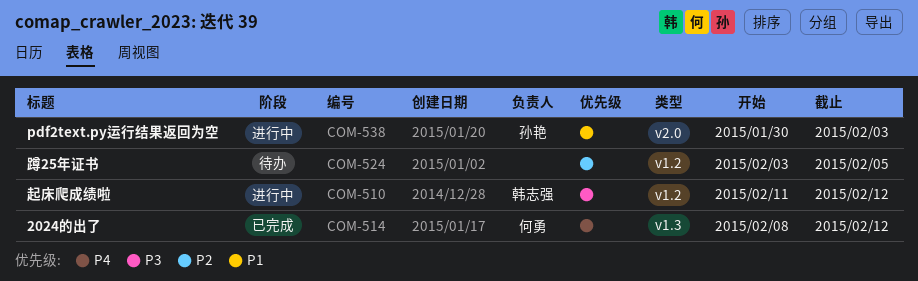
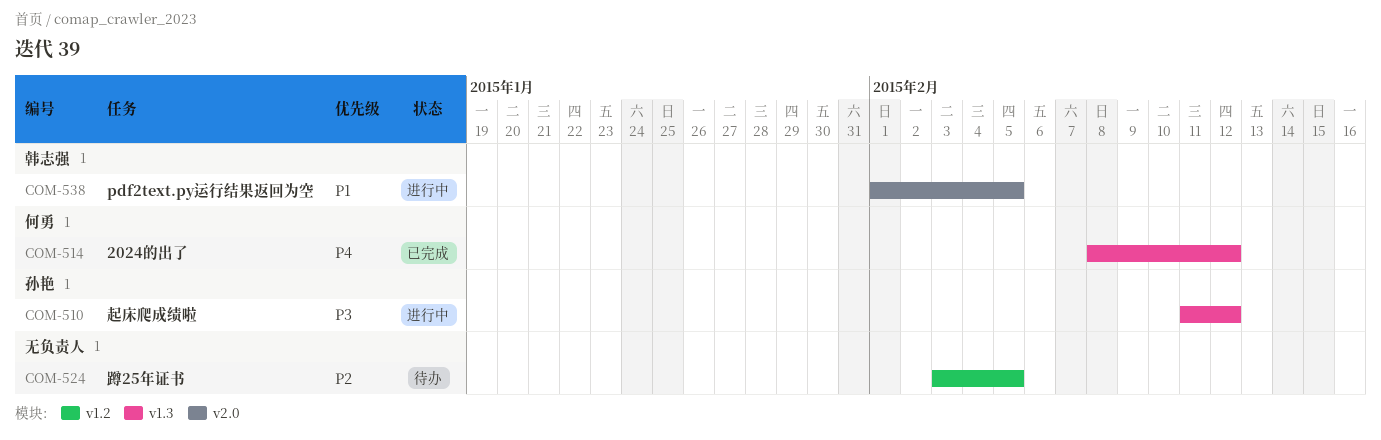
COM-510, owner: 韩志强 -> 孙艳
COM-510, label: v1.2 -> v1.3
COM-538, owner: 孙艳 -> 韩志强
COM-538, start: Jan 30 -> Feb 1
COM-538, due: Feb 3 -> Feb 5

